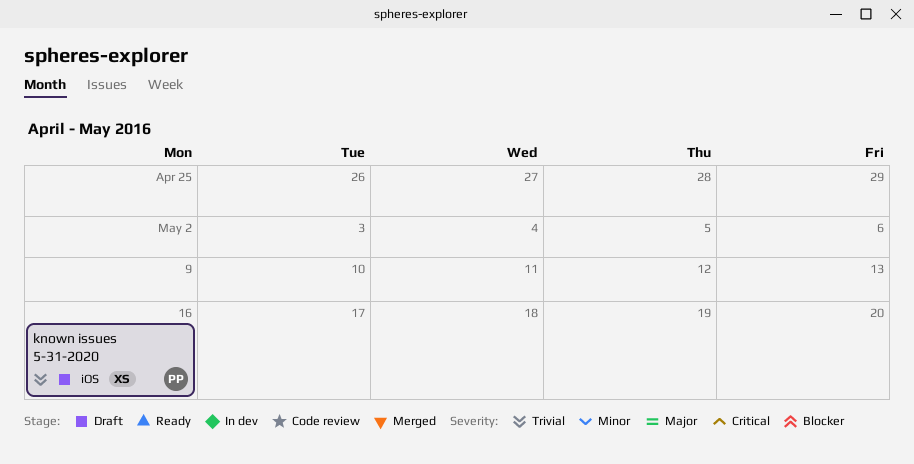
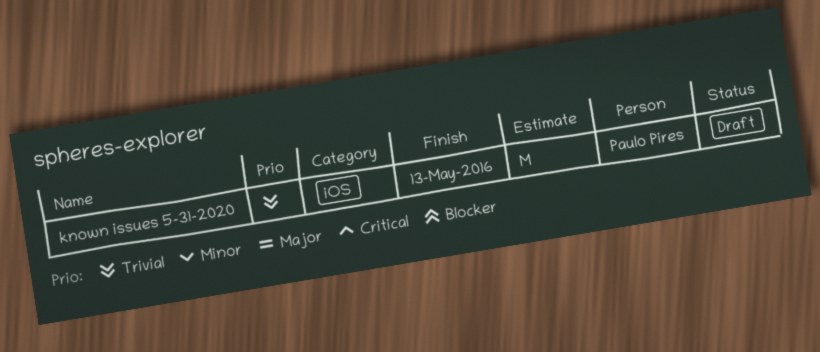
known issues 5-31-2020, estimate: XS -> M
known issues 5-31-2020, due: May 16 -> May 13

